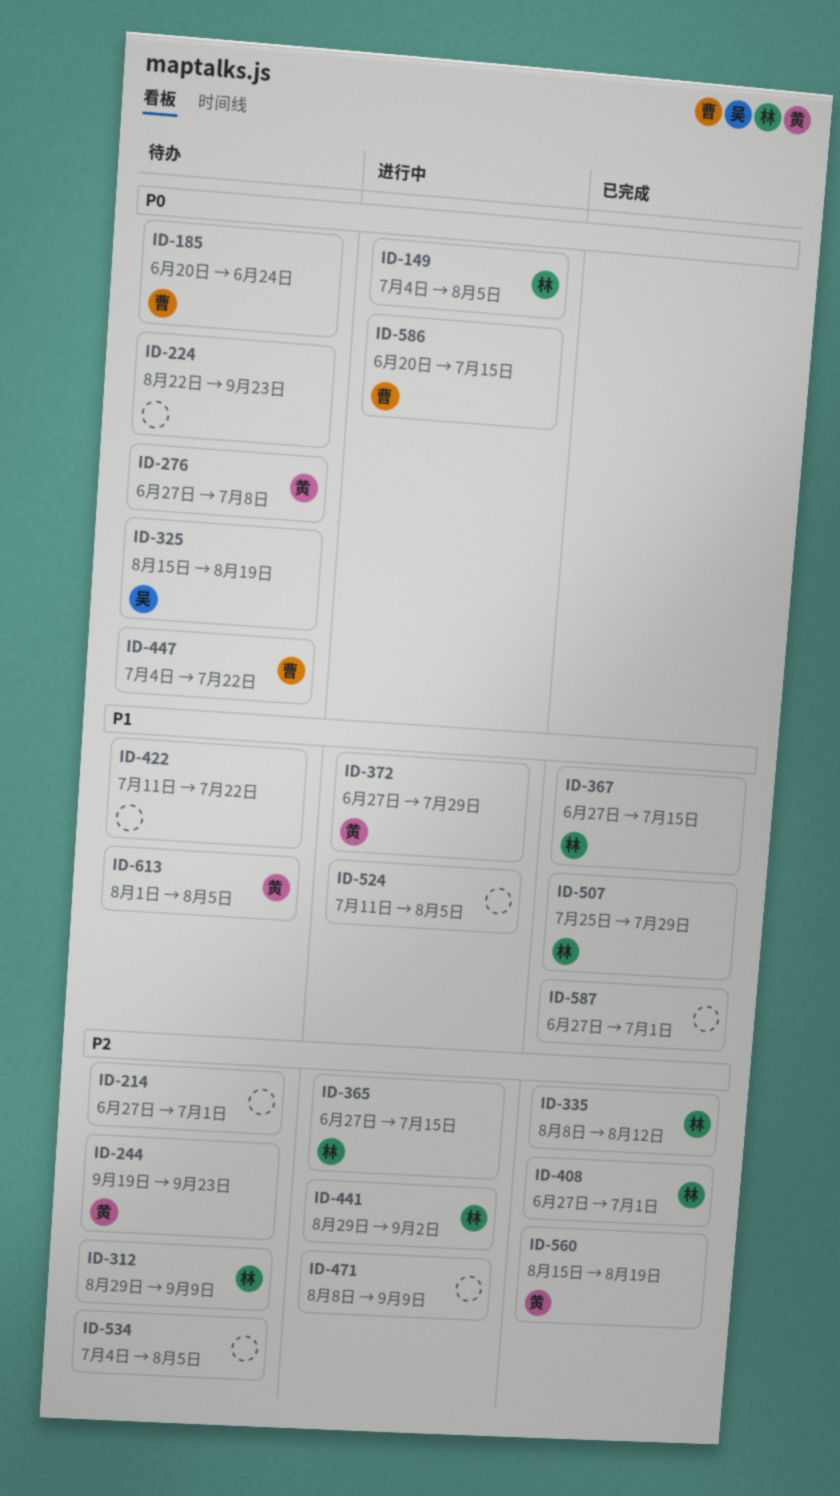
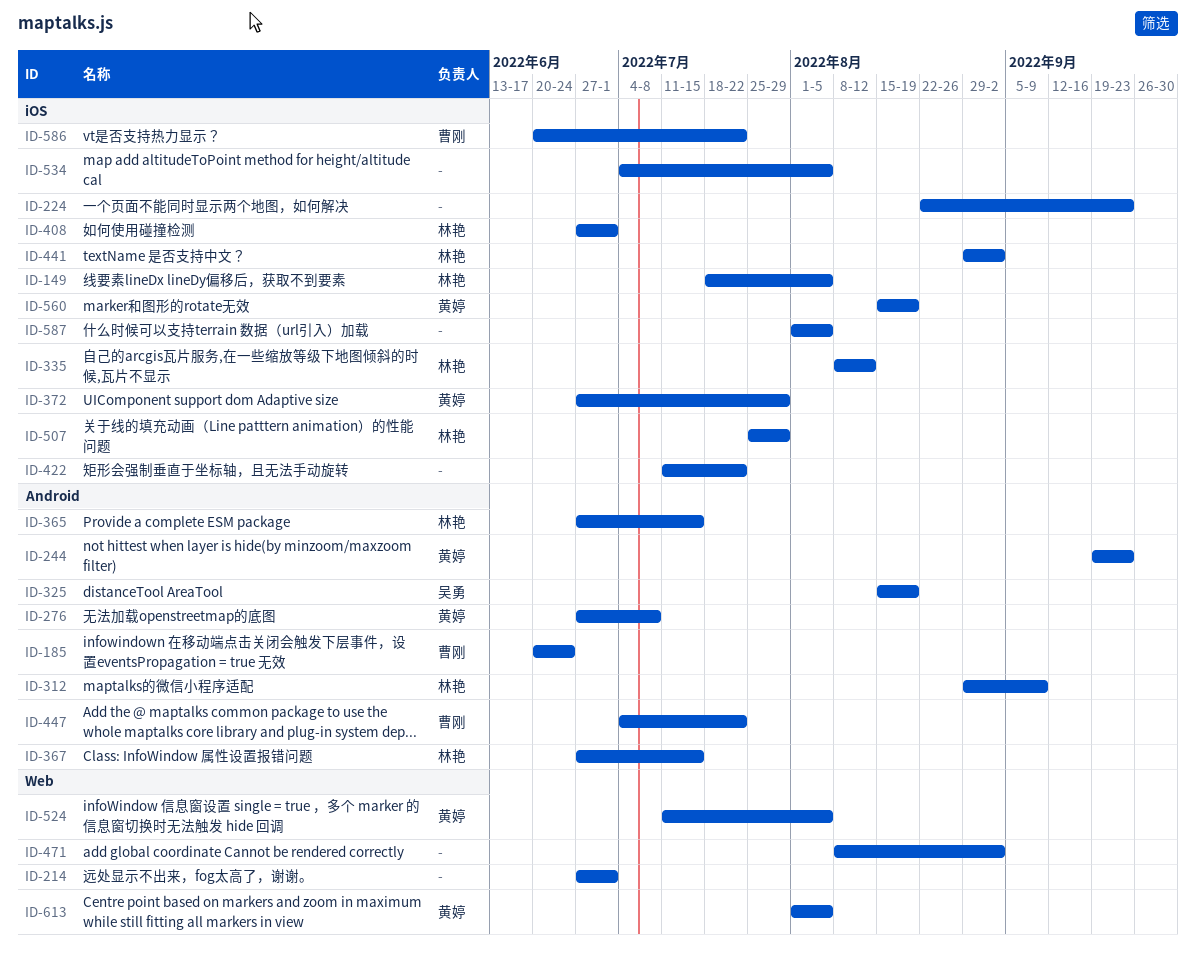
ID-149, start: Jul 4 -> Jul 18
ID-471, due: Sep 9 -> Sep 2
ID-524, owner: none -> 黄婷
ID-586, due: Jul 15 -> Jul 22
ID-587, start: Jun 27 -> Aug 1
ID-587, due: Jul 1 -> Aug 5

